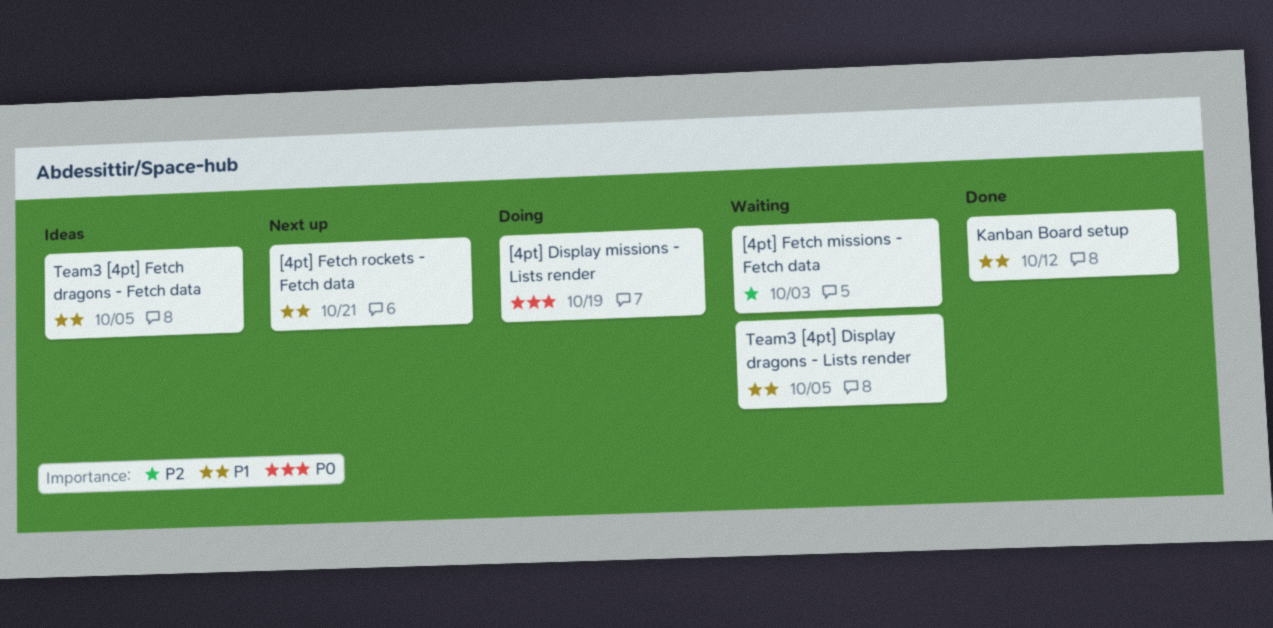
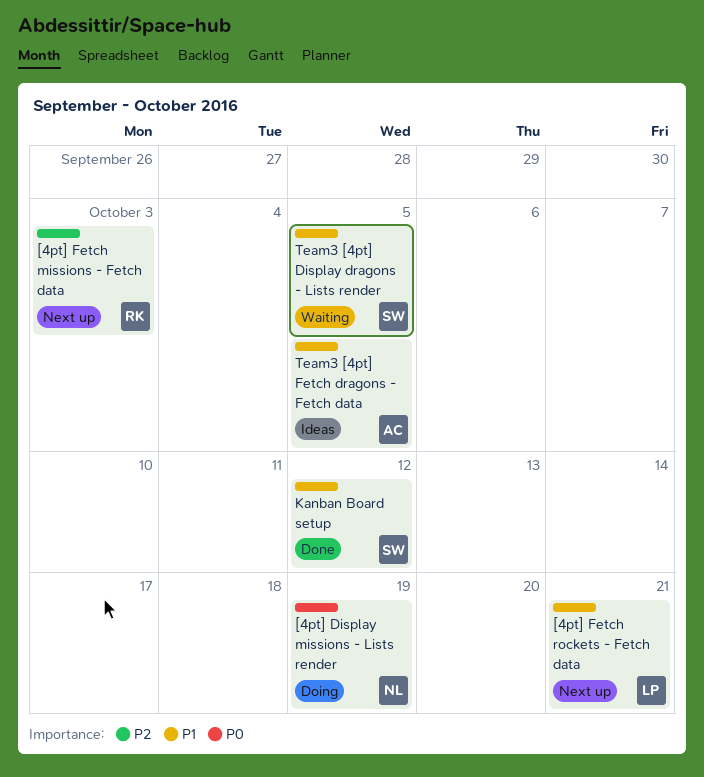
[4pt] Fetch missions - Fetch data, status: Waiting -> Next up

